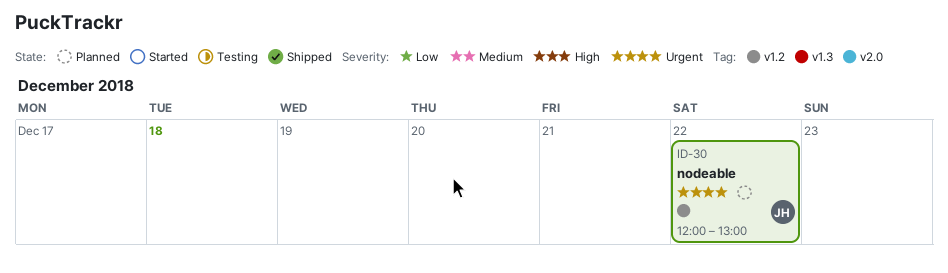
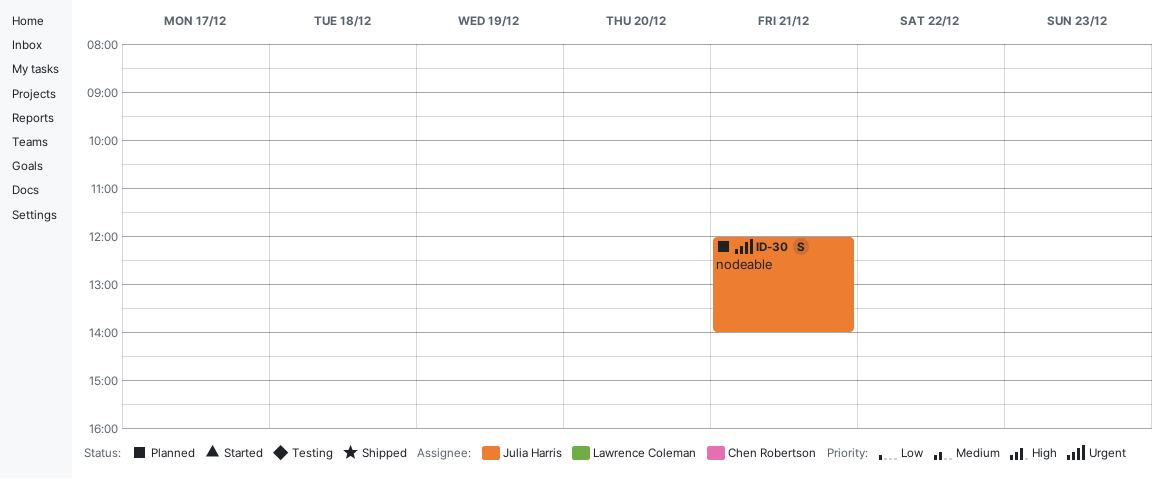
ID-30, day: Dec 22 -> Dec 21
ID-30, ends: 13:00 -> 14:00

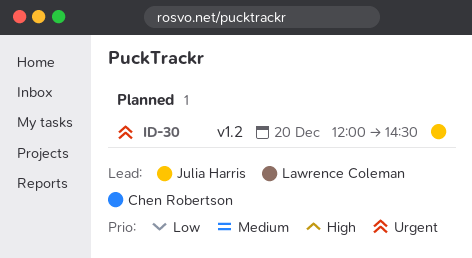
ID-30, day: Dec 21 -> Dec 20
ID-30, ends: 14:00 -> 14:30

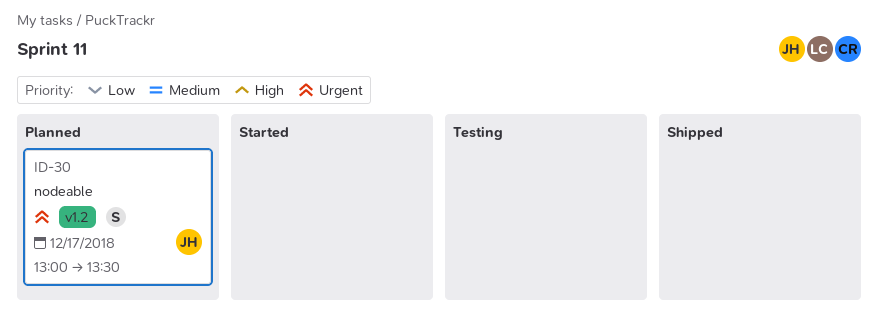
ID-30, day: Dec 20 -> Dec 17
ID-30, begins: 12:00 -> 13:00
ID-30, ends: 14:30 -> 13:30

